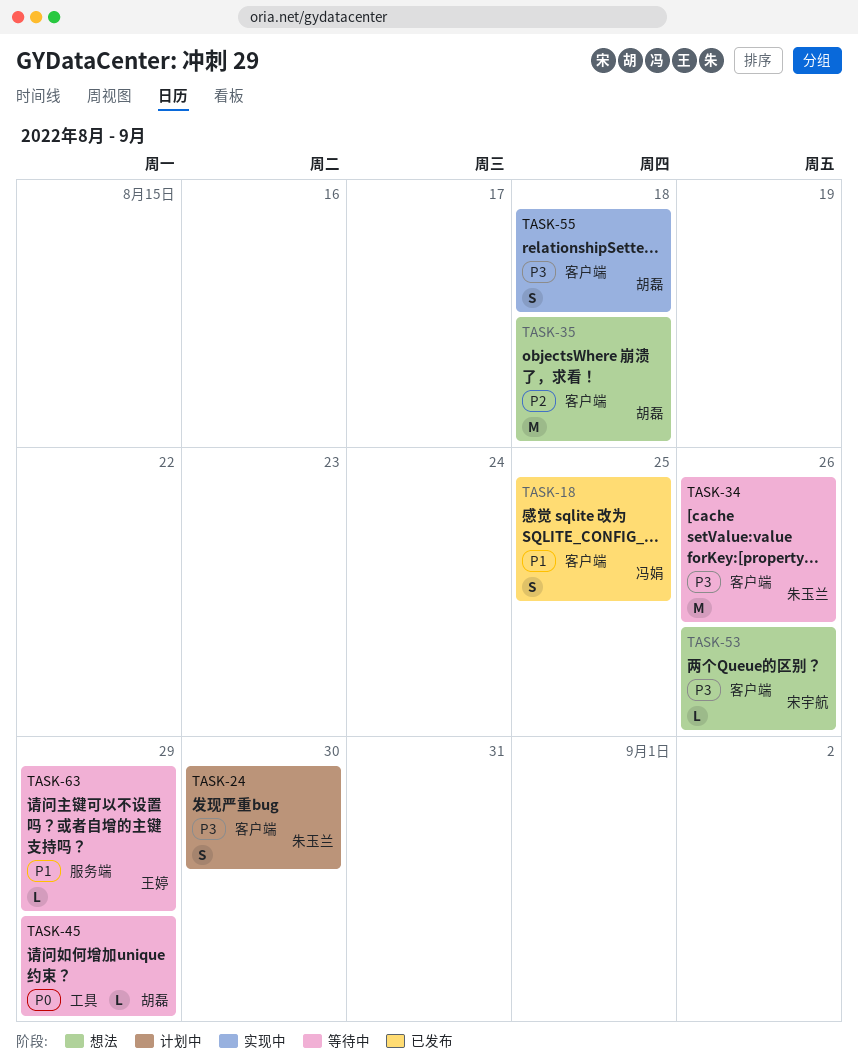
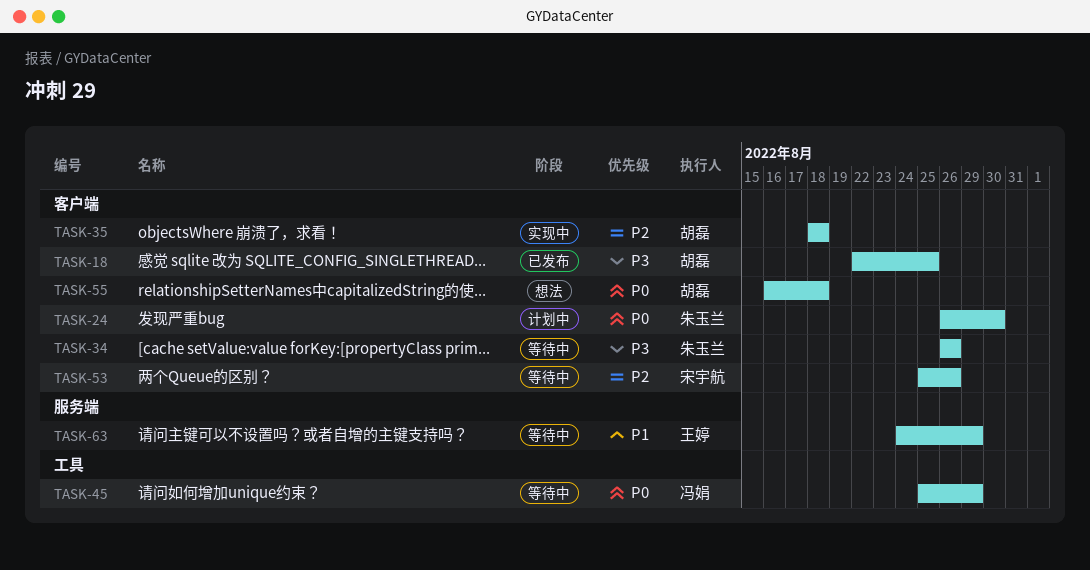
TASK-18, owner: 冯娟 -> 胡磊
TASK-18, priority: P1 -> P3
TASK-24, priority: P3 -> P0
TASK-35, status: 想法 -> 实现中
TASK-45, owner: 胡磊 -> 冯娟
TASK-53, status: 想法 -> 等待中
TASK-53, priority: P3 -> P2
TASK-55, status: 实现中 -> 想法
TASK-55, priority: P3 -> P0

